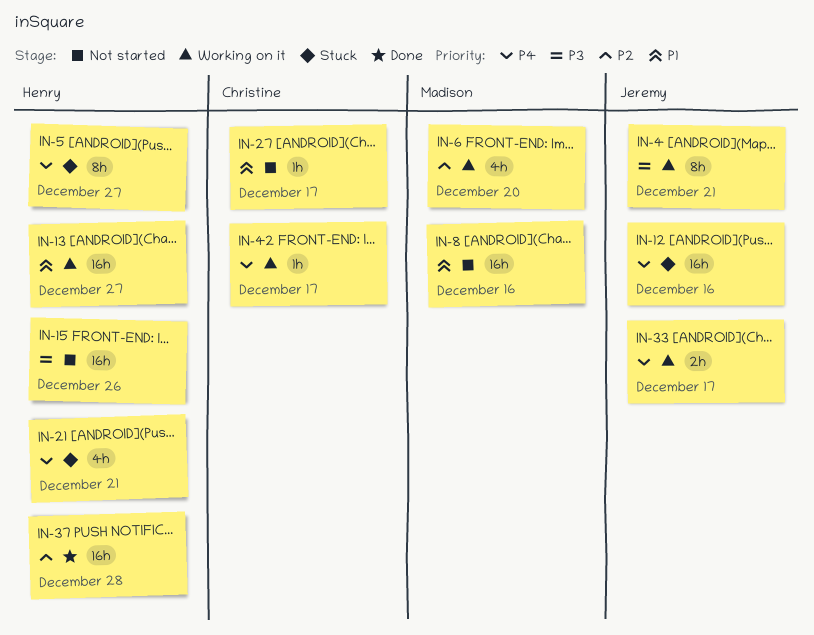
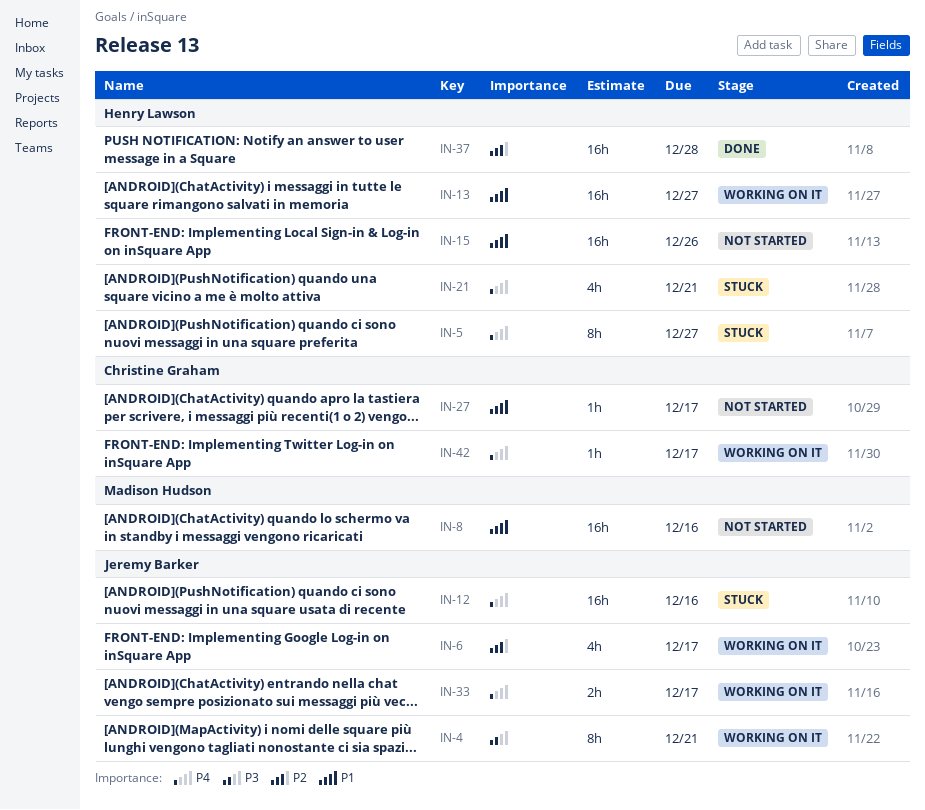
IN-6, owner: Madison Hudson -> Jeremy Barker
IN-6, due: Dec 20 -> Dec 17
IN-15, priority: P3 -> P1

